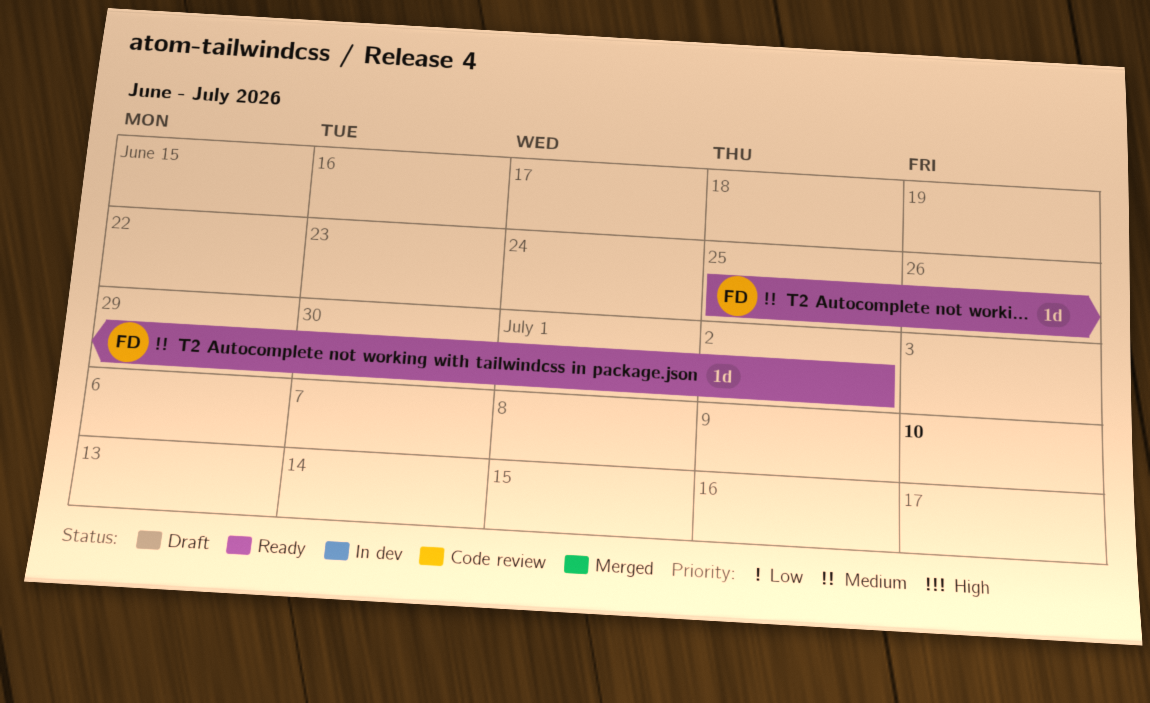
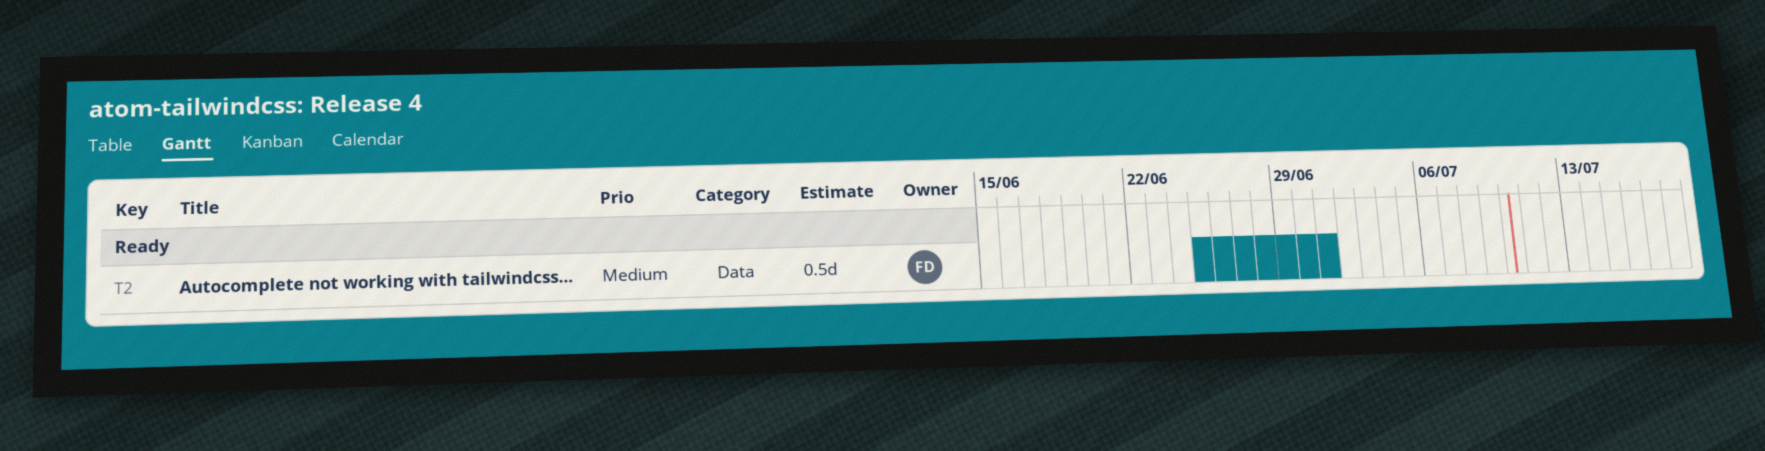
T2, estimate: 1d -> 0.5d
T2, due: Jul 2 -> Jul 1

